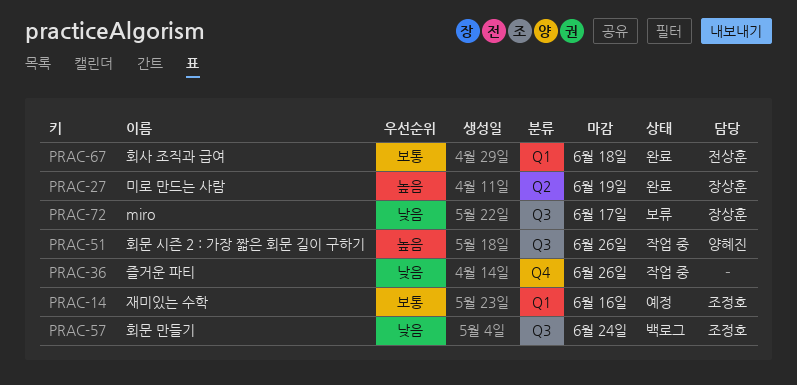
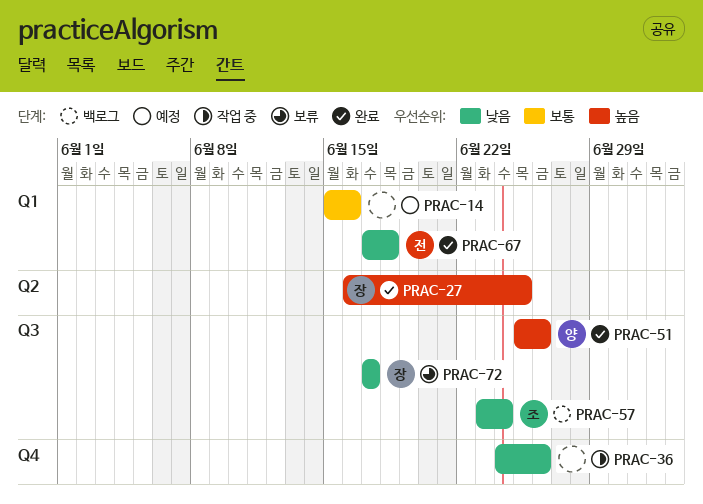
PRAC-14, owner: 조정호 -> none
PRAC-27, due: Jun 19 -> Jun 25
PRAC-51, status: 작업 중 -> 완료
PRAC-67, priority: 보통 -> 낮음

